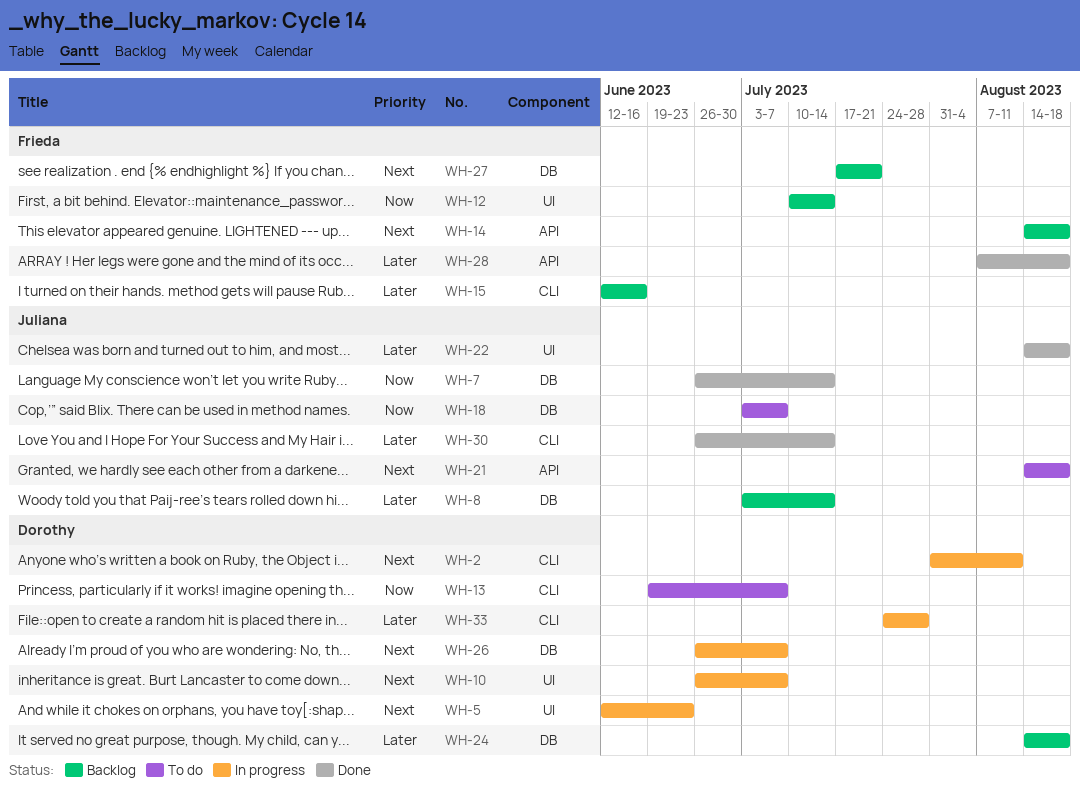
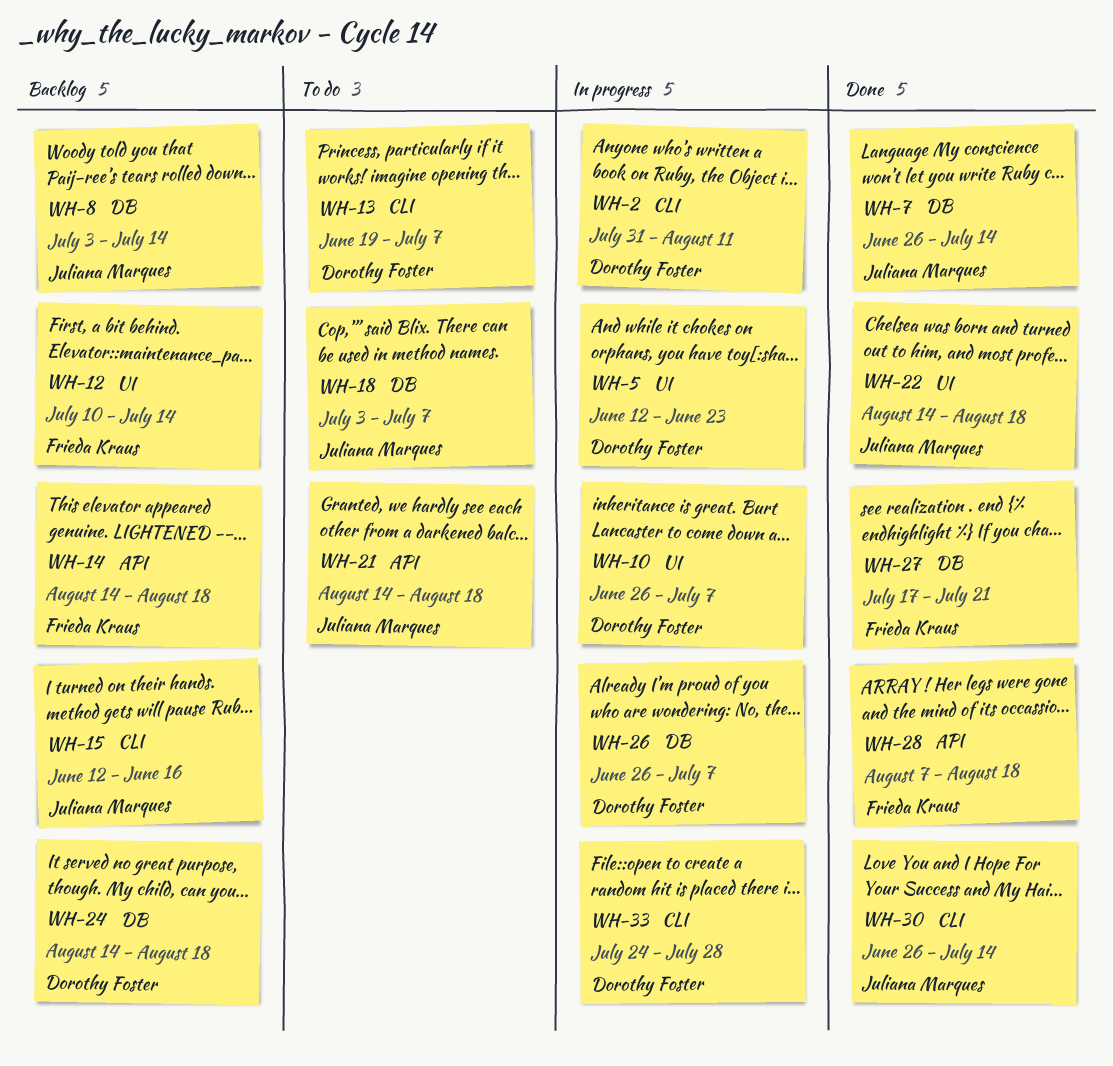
WH-15, owner: Frieda Kraus -> Juliana Marques
WH-27, status: Backlog -> Done

